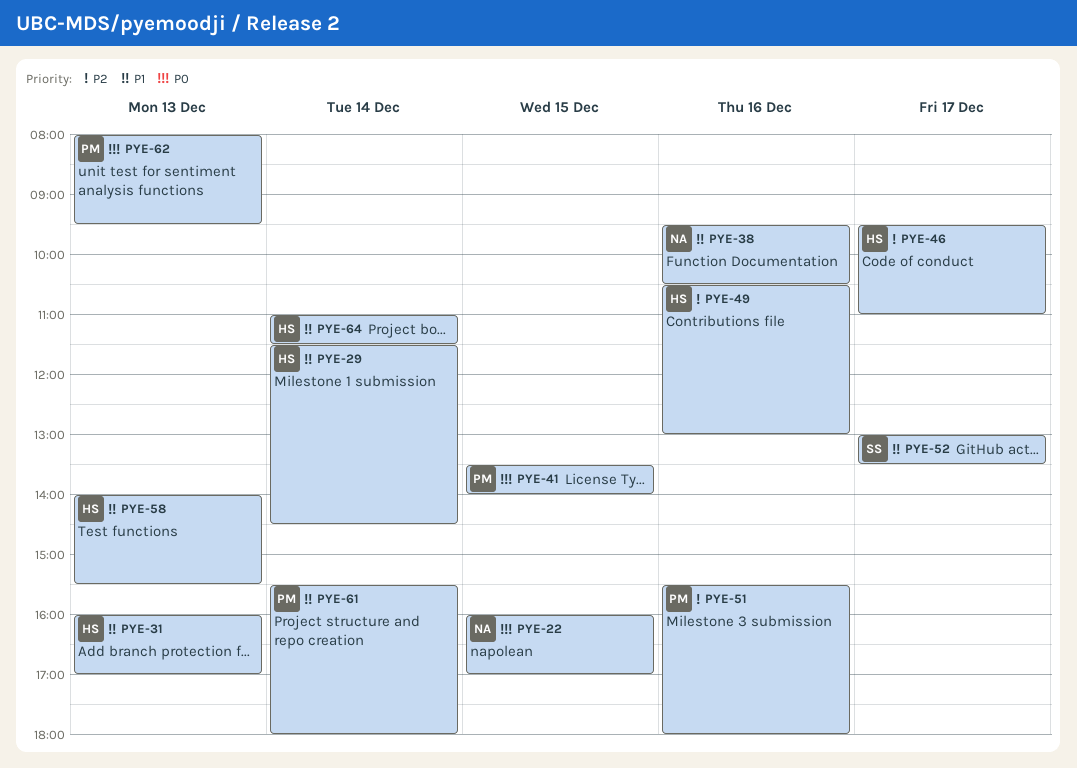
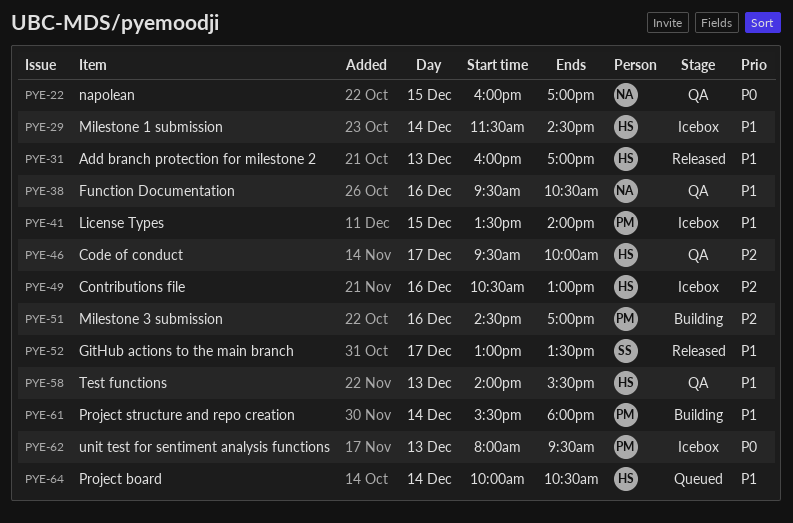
PYE-41, priority: P0 -> P1
PYE-46, ends: 11:00 -> 10:00
PYE-51, begins: 15:30 -> 14:30
PYE-51, ends: 18:00 -> 17:00
PYE-64, begins: 11:00 -> 10:00
PYE-64, ends: 11:30 -> 10:30

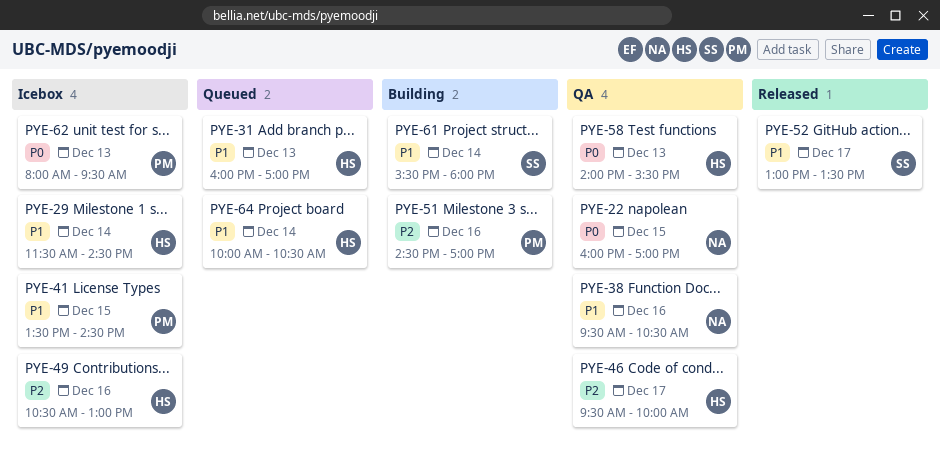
PYE-31, status: Released -> Queued
PYE-41, ends: 14:00 -> 14:30
PYE-58, priority: P1 -> P0
PYE-61, owner: PM -> SS

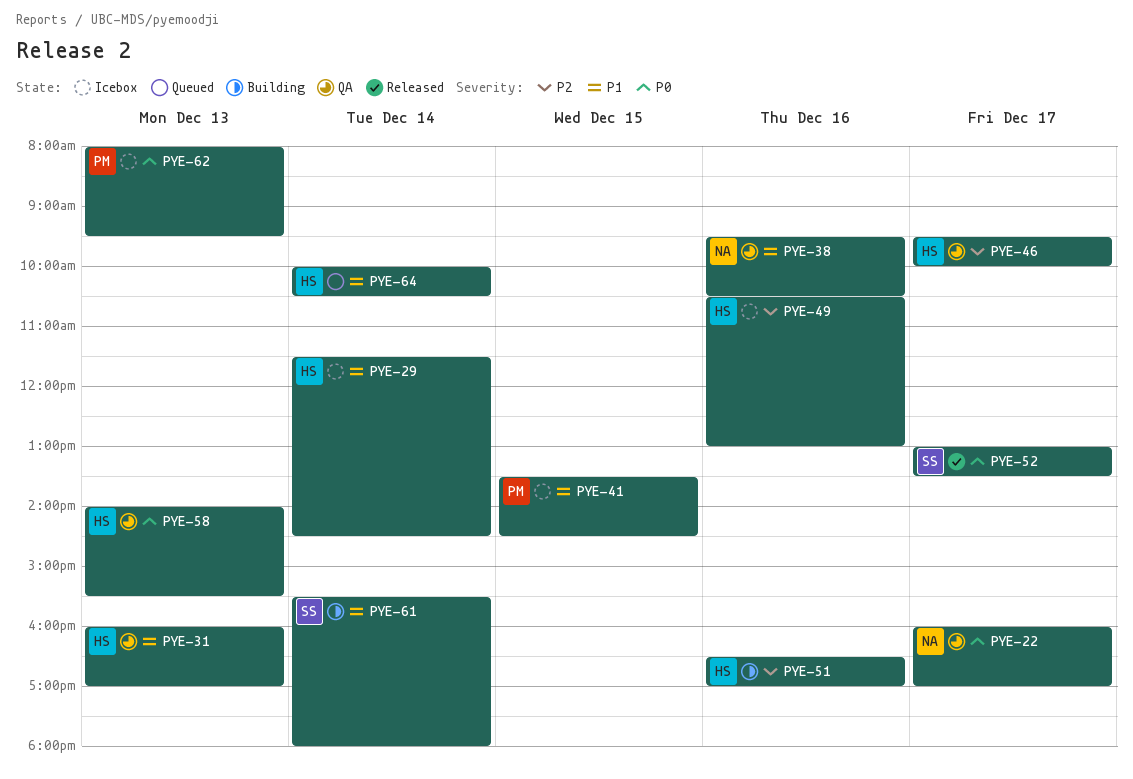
PYE-22, day: Dec 15 -> Dec 17
PYE-31, status: Queued -> QA
PYE-51, owner: PM -> HS
PYE-51, begins: 14:30 -> 16:30
PYE-52, priority: P1 -> P0

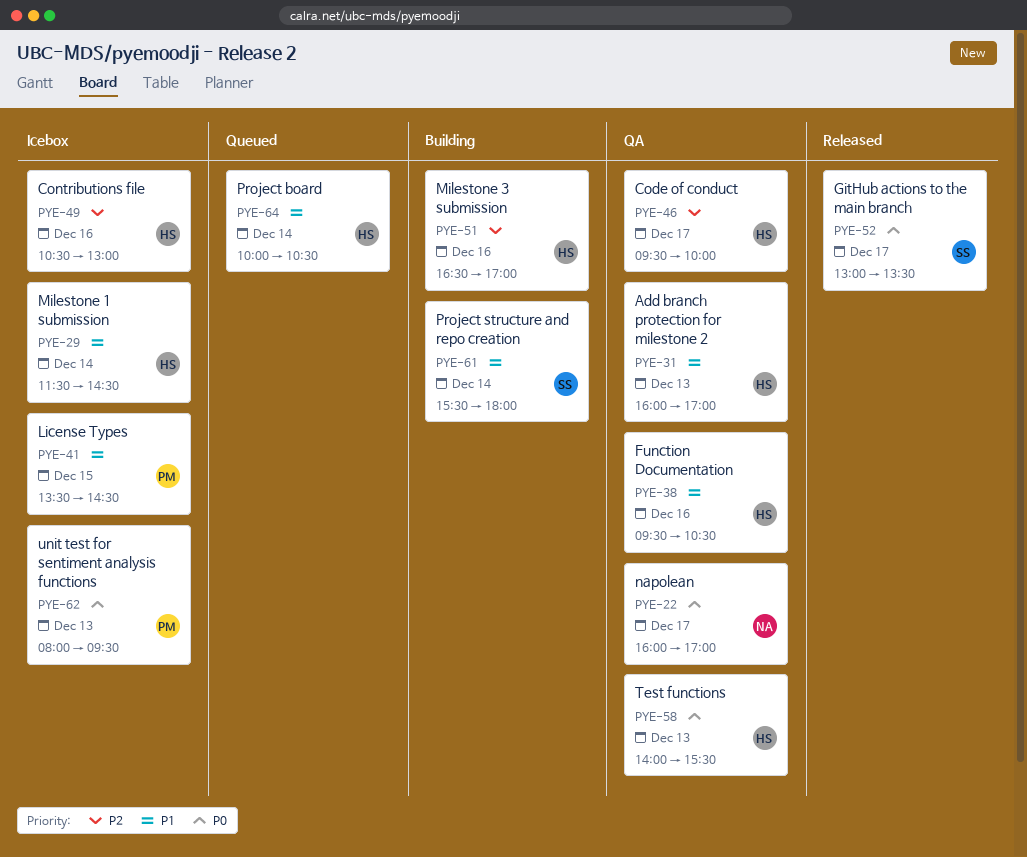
PYE-38, owner: NA -> HS

